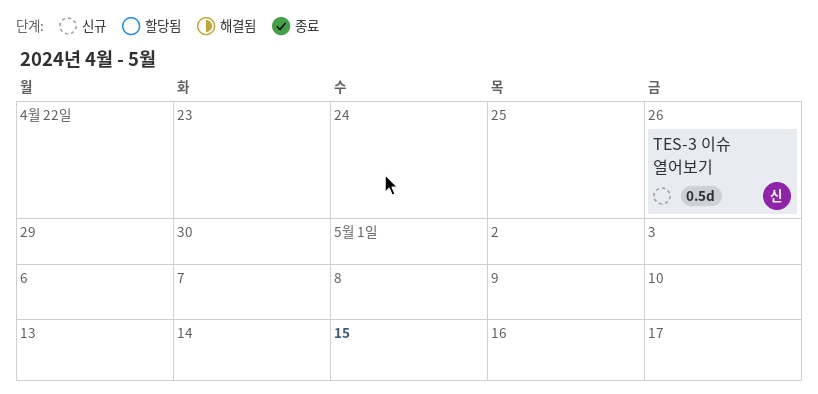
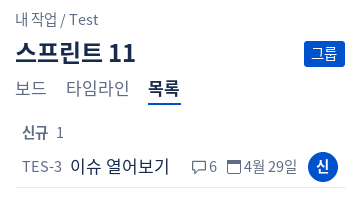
TES-3, due: Apr 26 -> Apr 29

